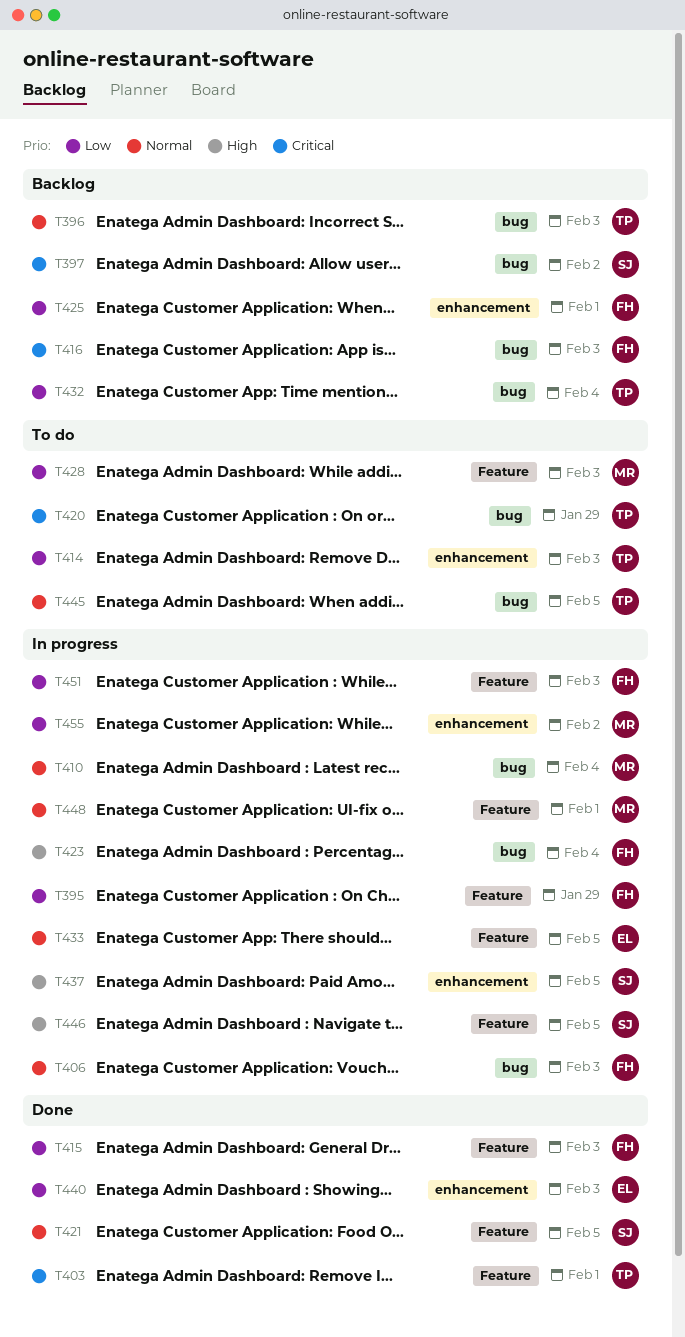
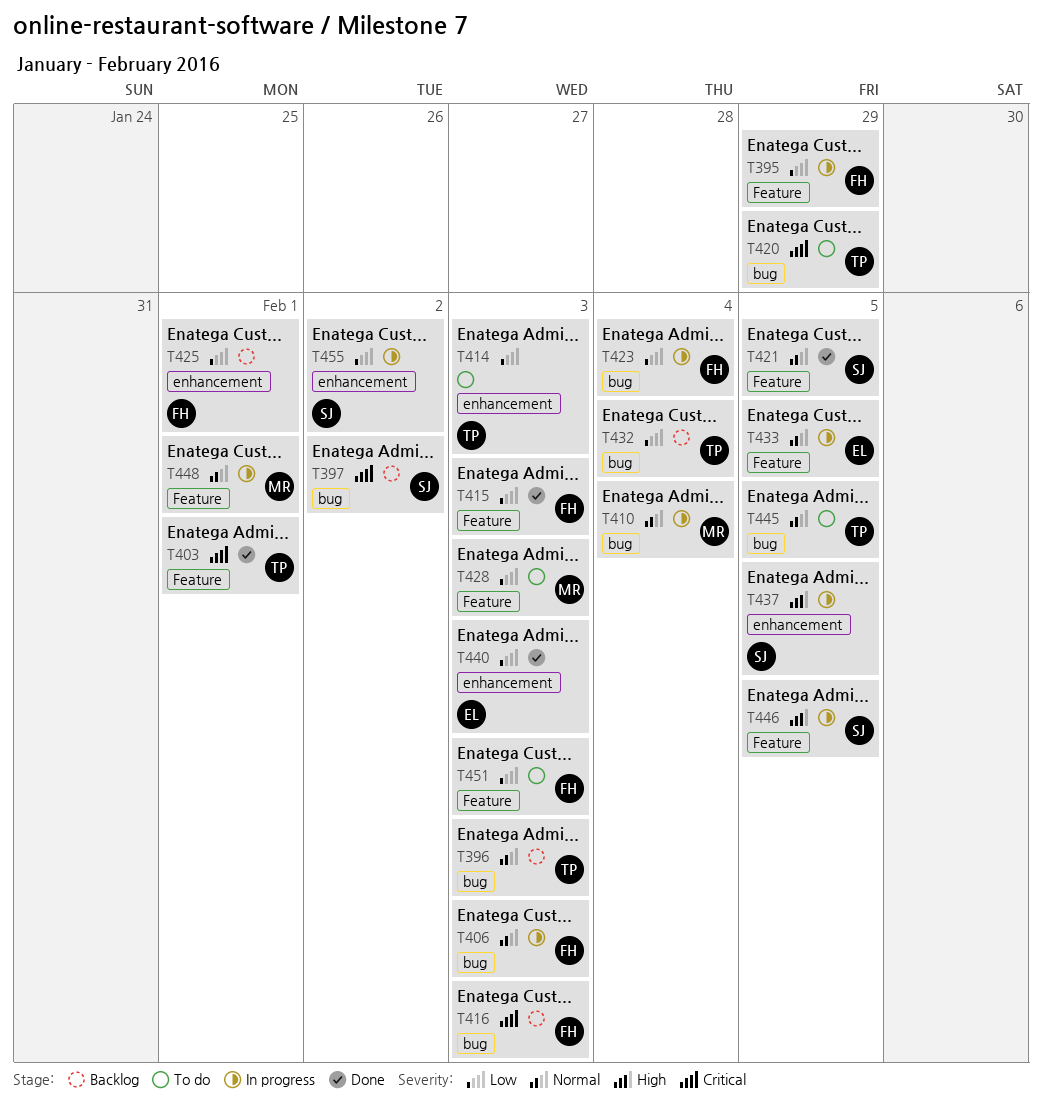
T423, priority: High -> Low
T451, status: In progress -> To do
T455, owner: MR -> SJ

